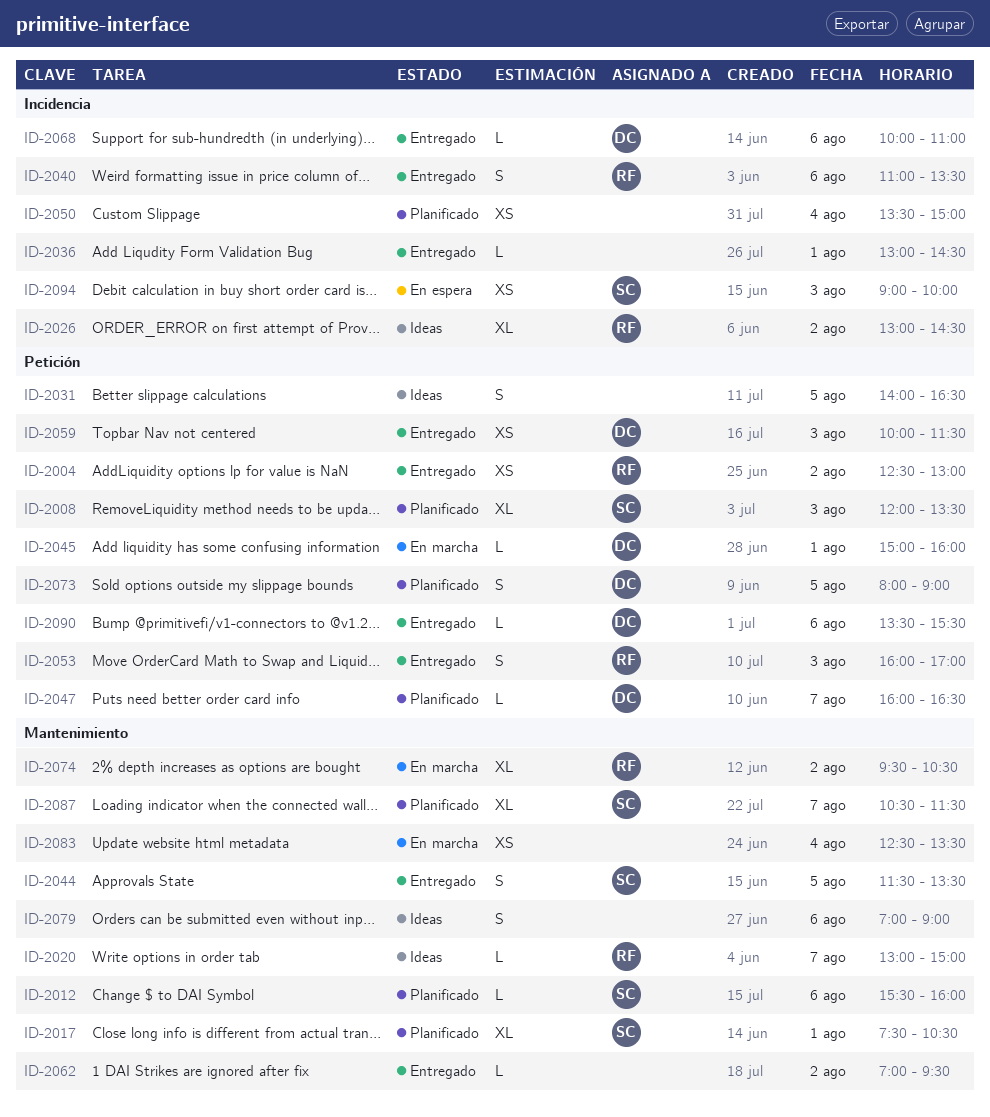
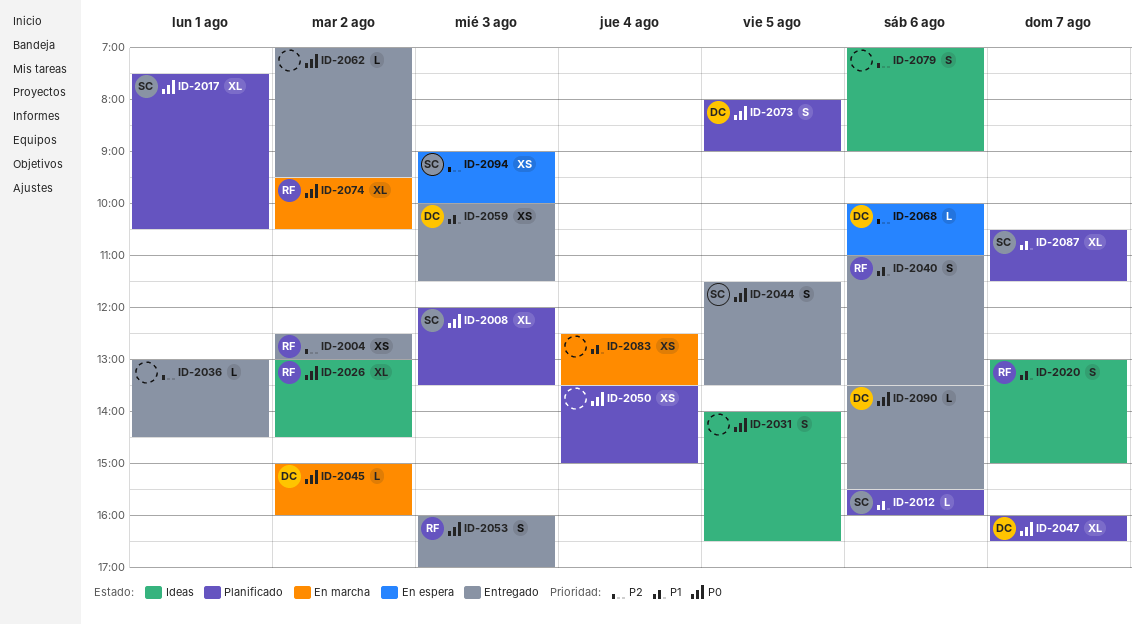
ID-2020, estimate: L -> S
ID-2045, day: Aug 1 -> Aug 2
ID-2047, estimate: L -> XL
ID-2068, status: Entregado -> En espera

